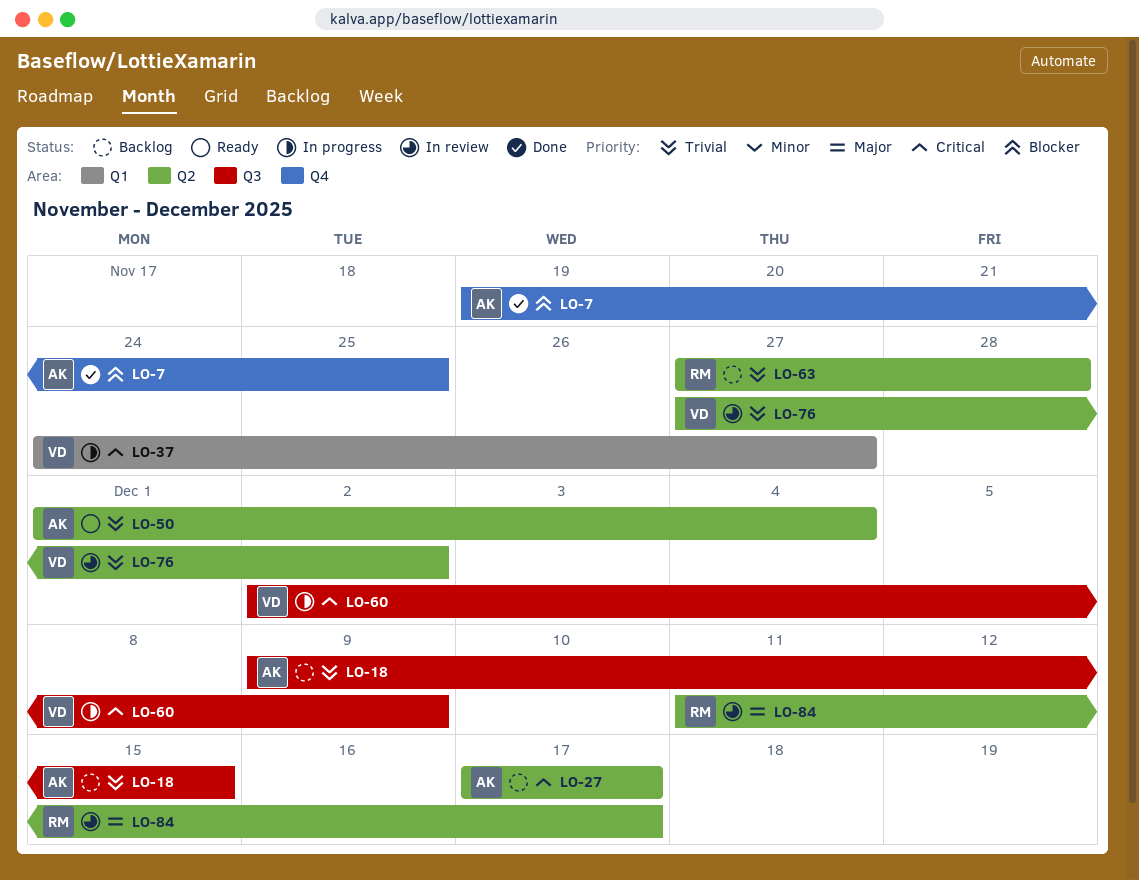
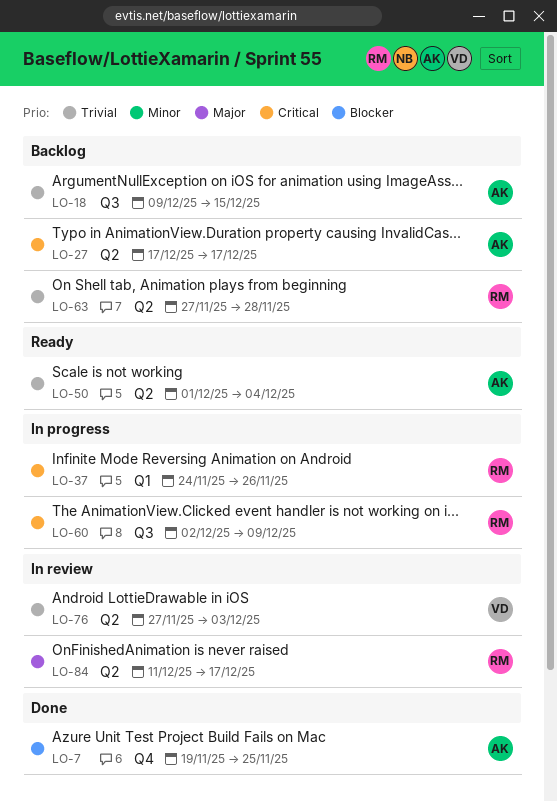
LO-37, owner: VD -> RM
LO-37, due: Nov 27 -> Nov 26
LO-60, owner: VD -> RM
LO-76, due: Dec 2 -> Dec 3

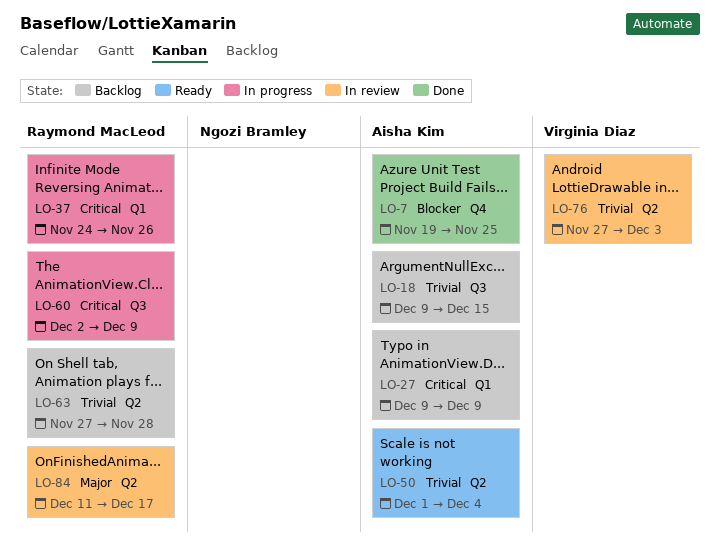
LO-27, label: Q2 -> Q1
LO-27, start: Dec 17 -> Dec 9
LO-27, due: Dec 17 -> Dec 9

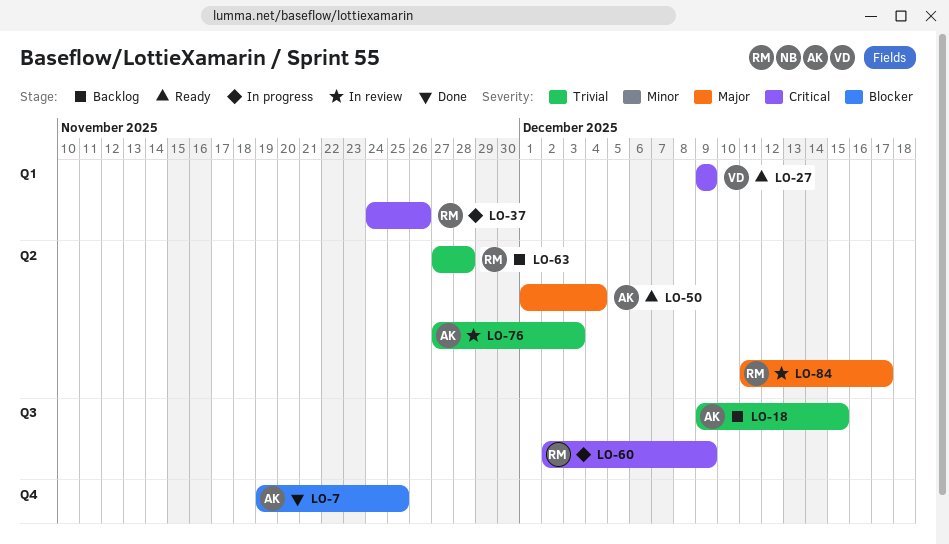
LO-27, status: Backlog -> Ready
LO-27, owner: Aisha Kim -> Virginia Diaz
LO-50, priority: Trivial -> Major
LO-76, owner: Virginia Diaz -> Aisha Kim

